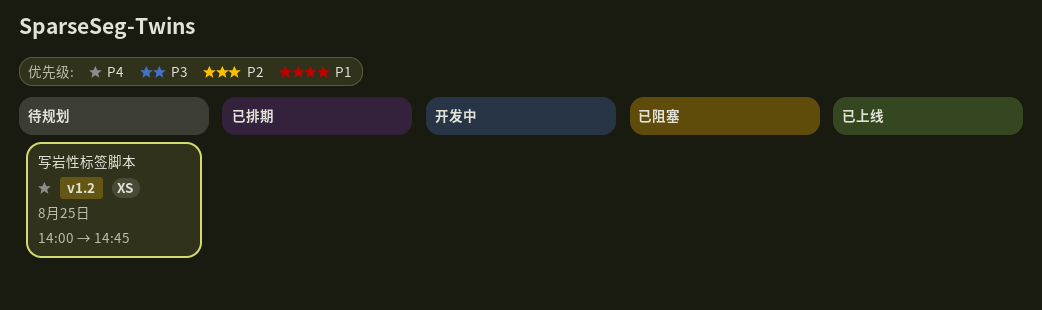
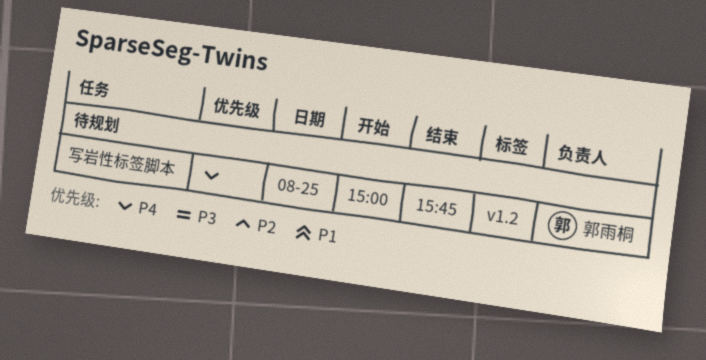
写岩性标签脚本, begins: 14:00 -> 15:00
写岩性标签脚本, ends: 14:45 -> 15:45

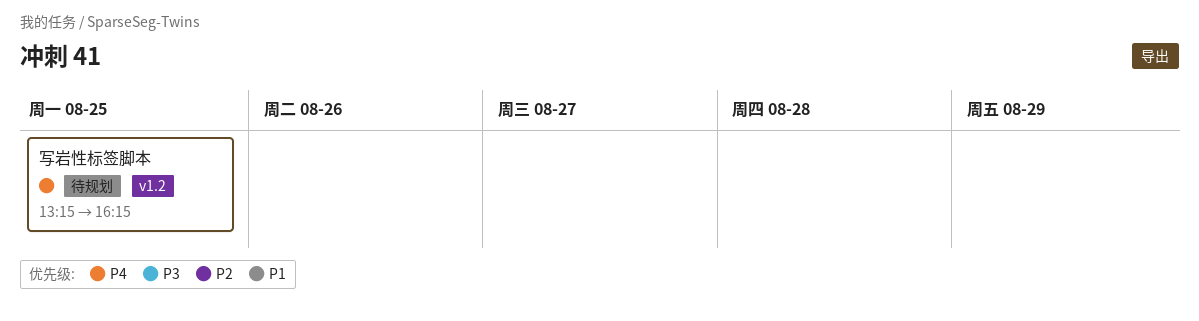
写岩性标签脚本, begins: 15:00 -> 13:15
写岩性标签脚本, ends: 15:45 -> 16:15

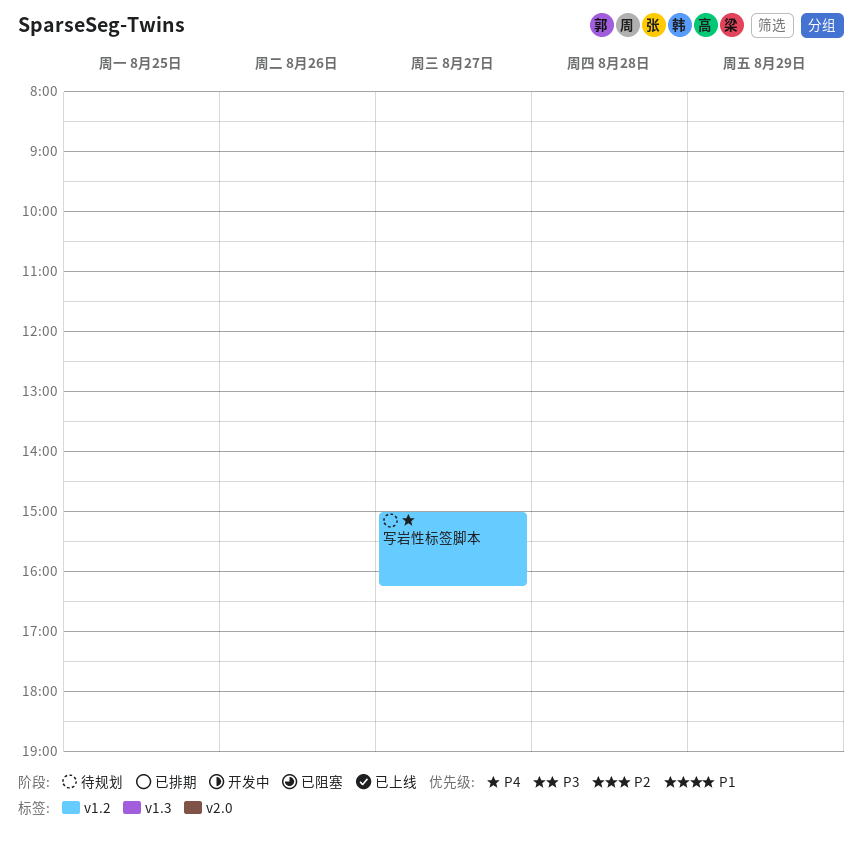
写岩性标签脚本, day: Aug 25 -> Aug 27
写岩性标签脚本, begins: 13:15 -> 15:00

